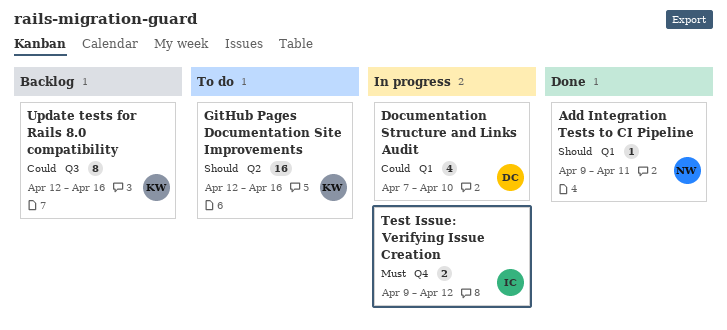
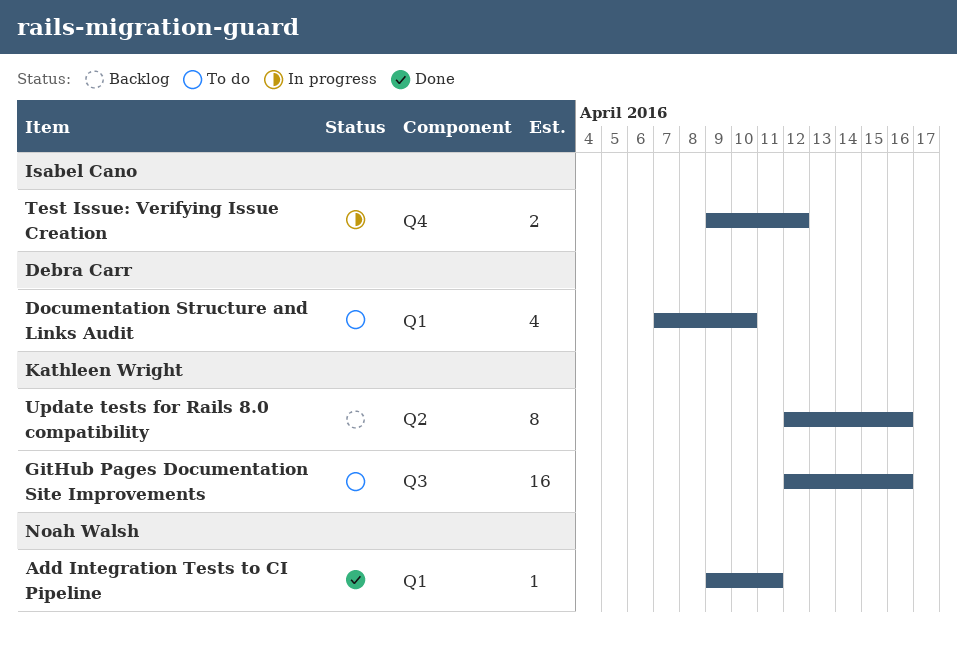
Documentation Structure and Links Audit, status: In progress -> To do
GitHub Pages Documentation Site Improvements, label: Q2 -> Q3
Update tests for Rails 8.0 compatibility, label: Q3 -> Q2

